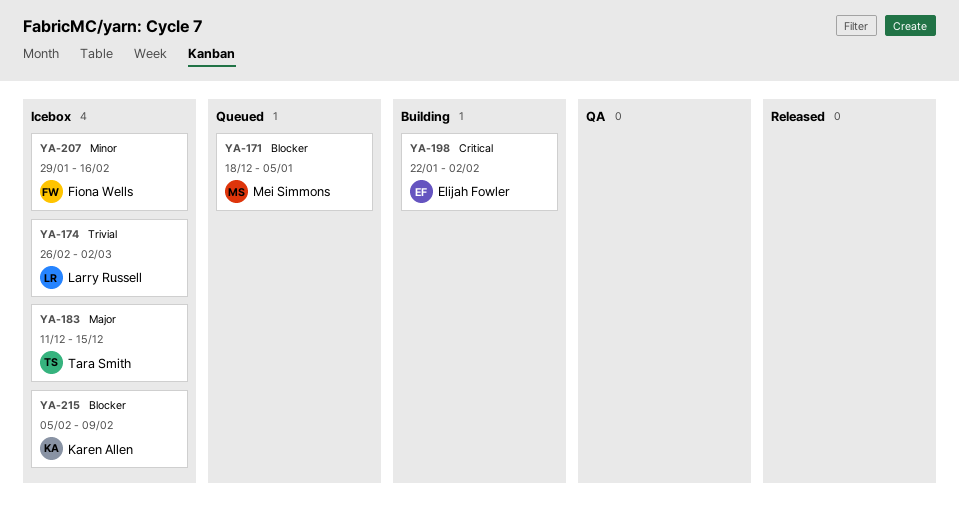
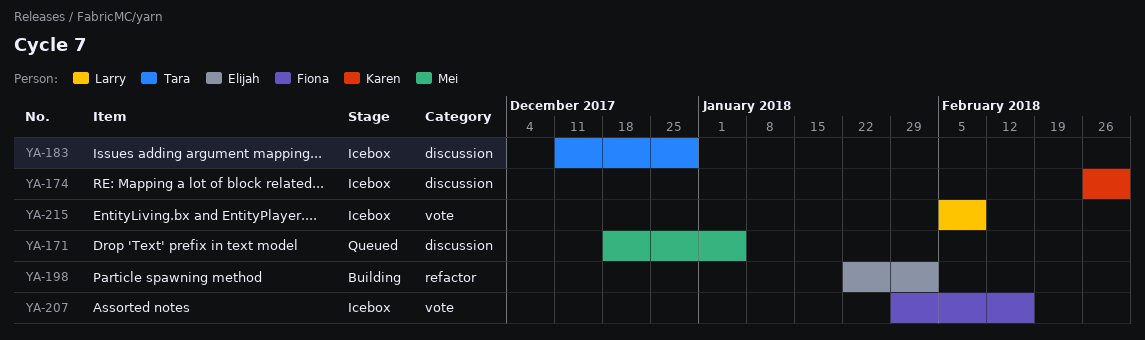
YA-174, owner: Larry Russell -> Karen Allen
YA-183, due: Dec 15 -> Dec 29
YA-215, owner: Karen Allen -> Larry Russell

